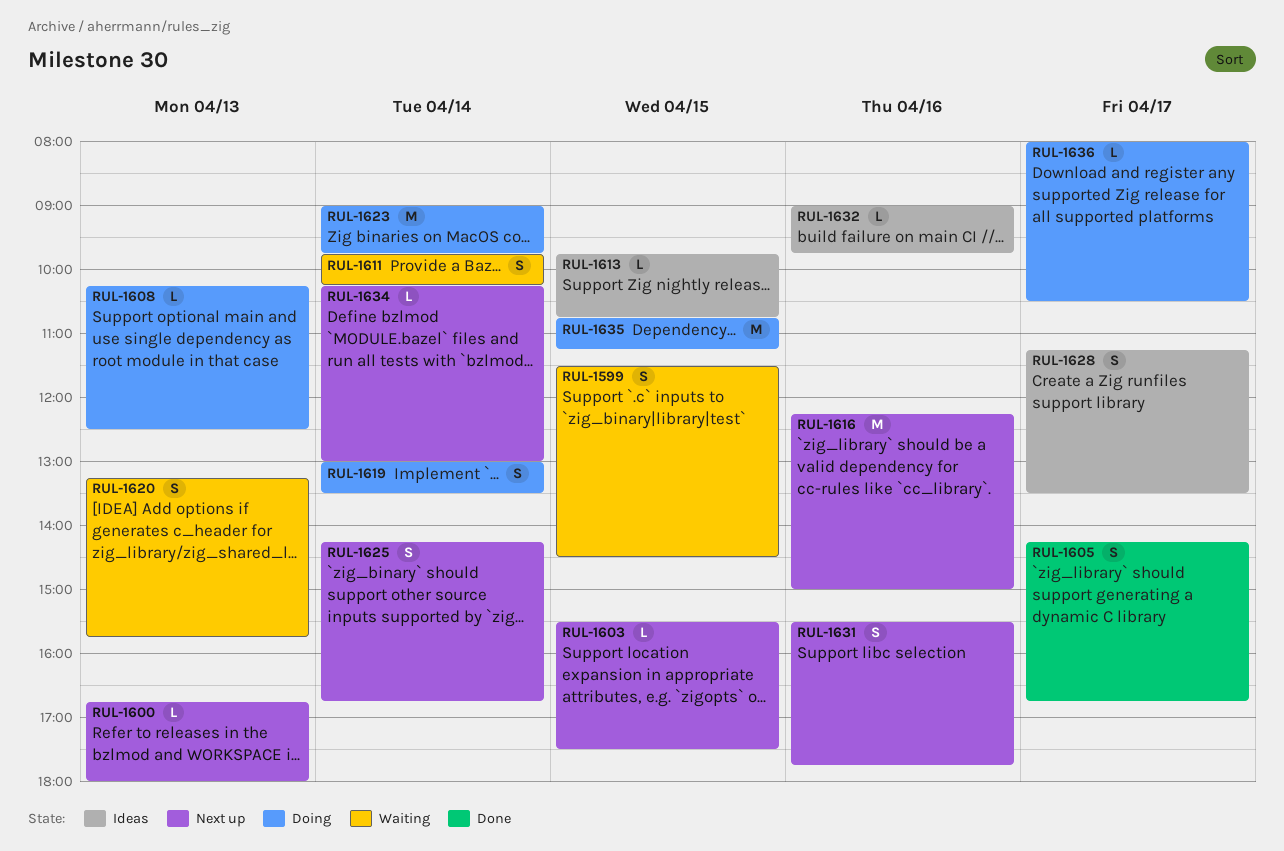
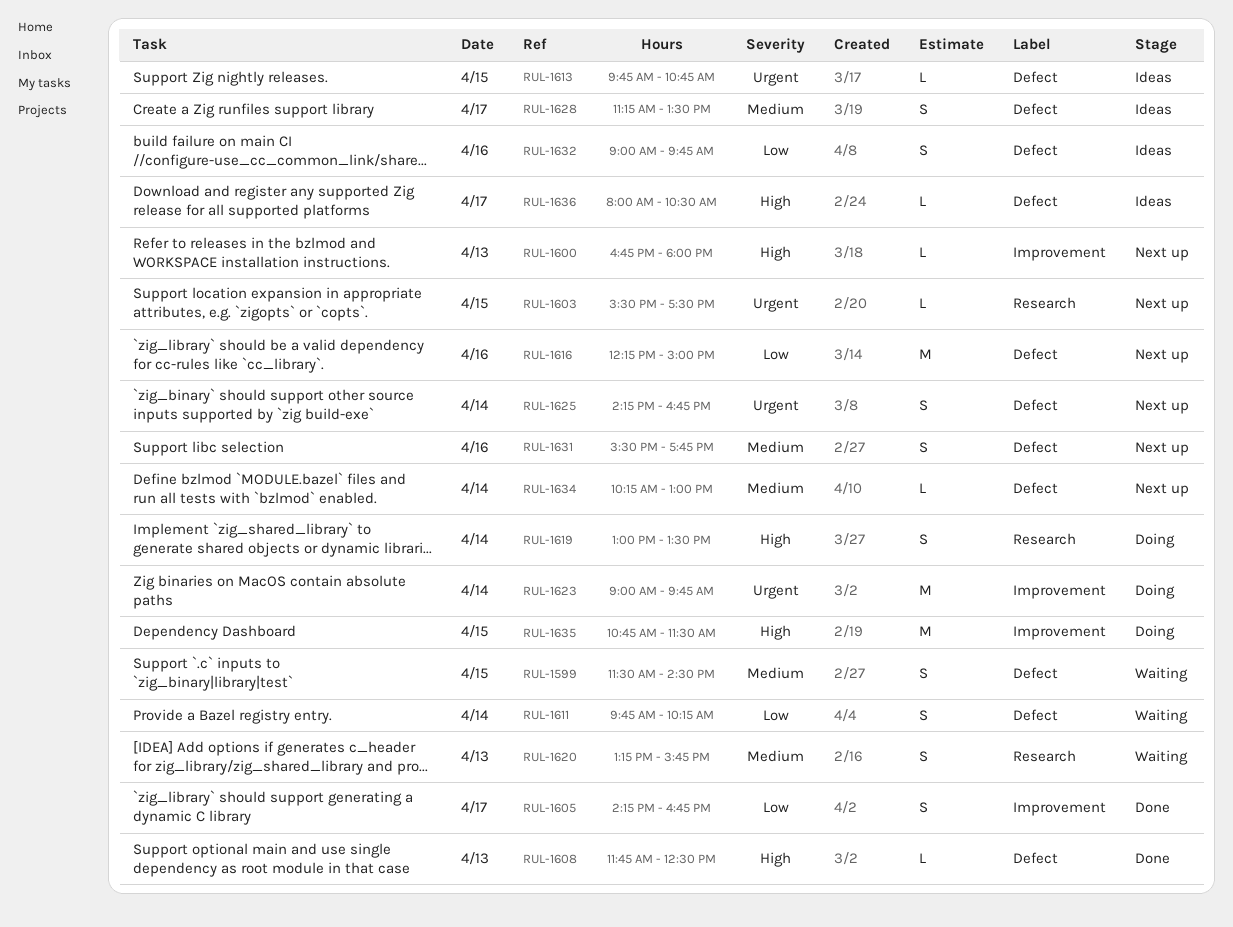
RUL-1608, status: Doing -> Done
RUL-1608, begins: 10:15 -> 11:45
RUL-1632, estimate: L -> S
RUL-1635, ends: 11:15 -> 11:30
RUL-1636, status: Doing -> Ideas

